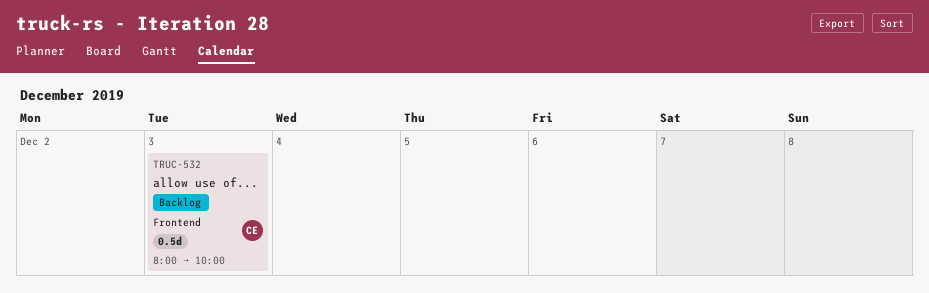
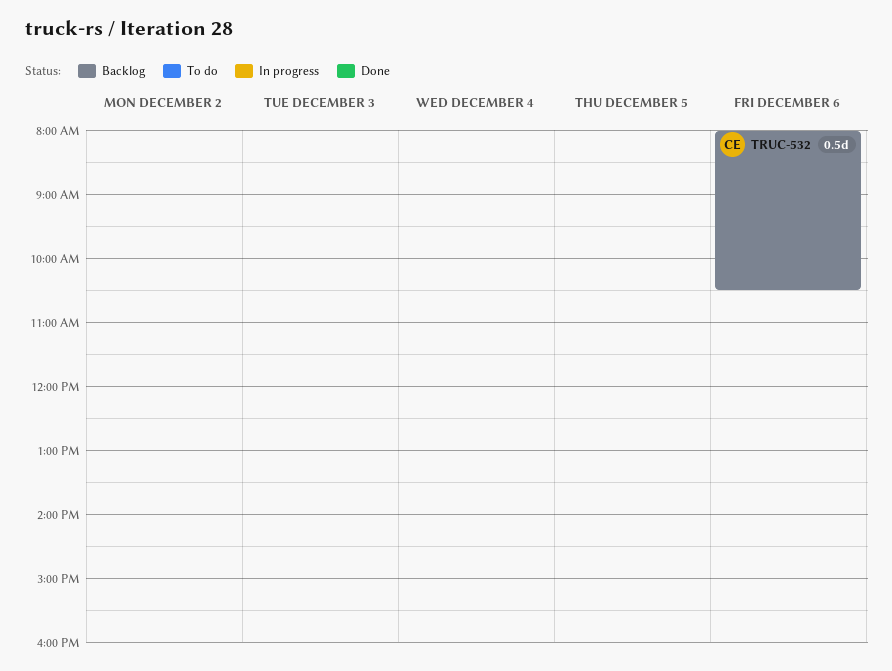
TRUC-532, day: Dec 3 -> Dec 6
TRUC-532, ends: 10:00 -> 10:30

